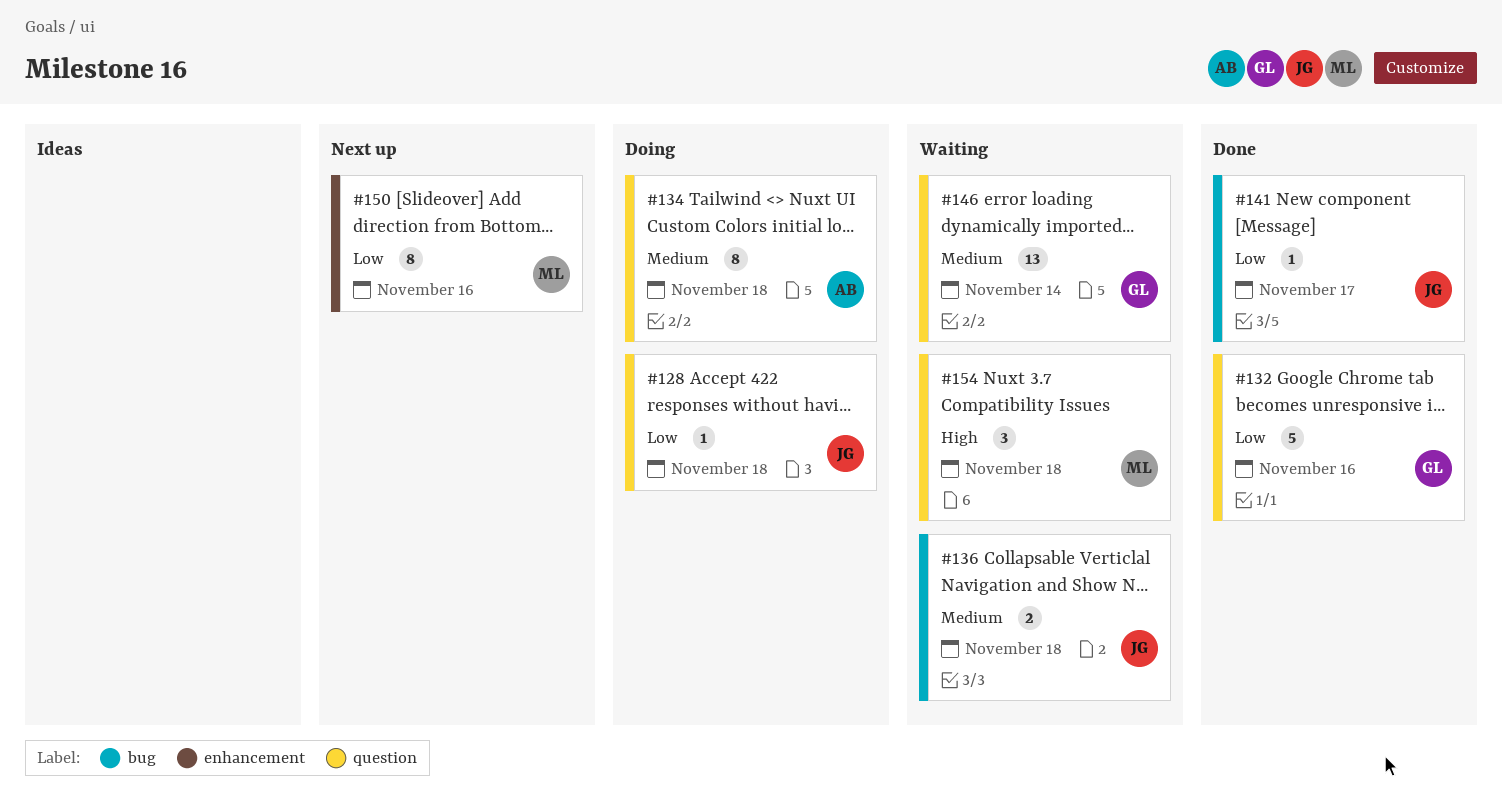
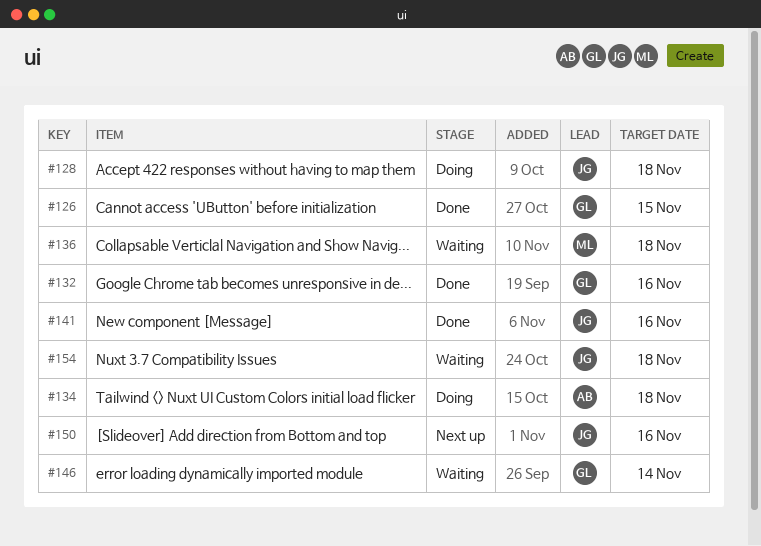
#126: none -> present
#136, owner: JG -> ML
#141, due: Nov 17 -> Nov 16
#150, owner: ML -> JG
#154, owner: ML -> JG

